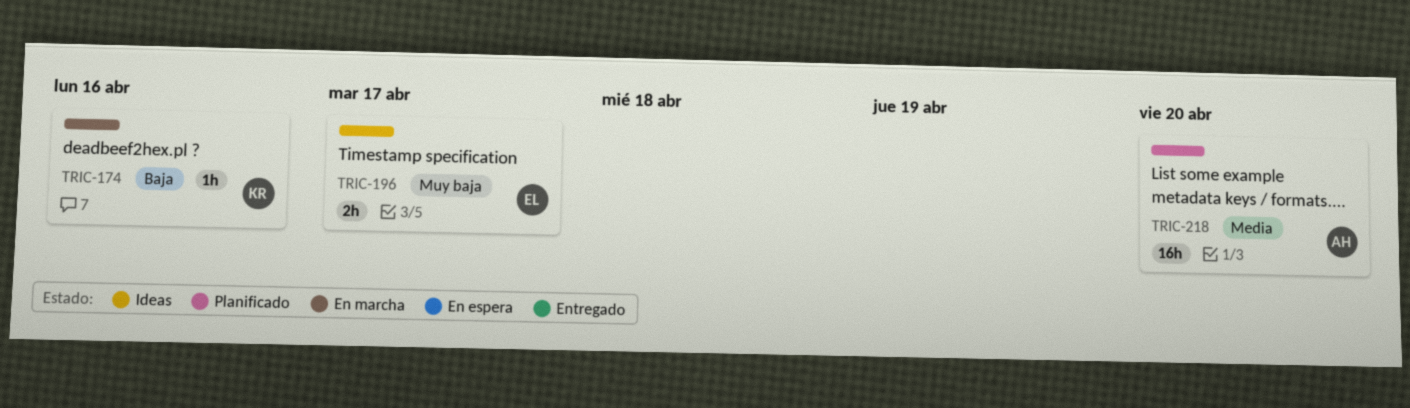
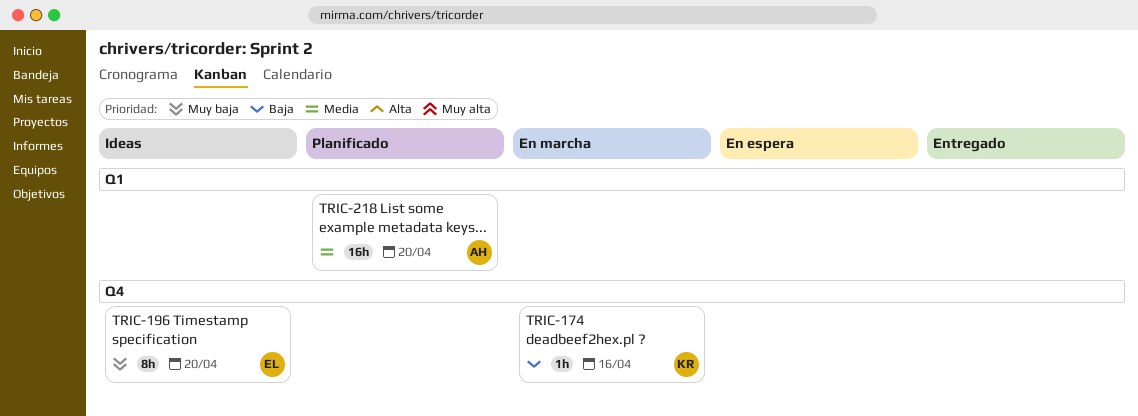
TRIC-196, estimate: 2h -> 8h
TRIC-196, due: Apr 17 -> Apr 20

